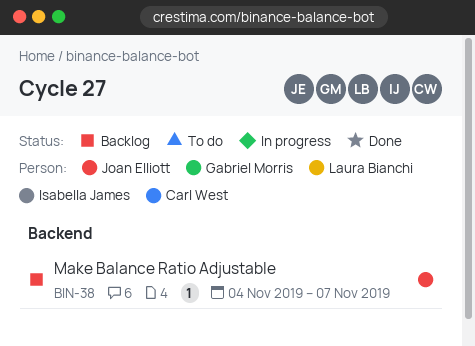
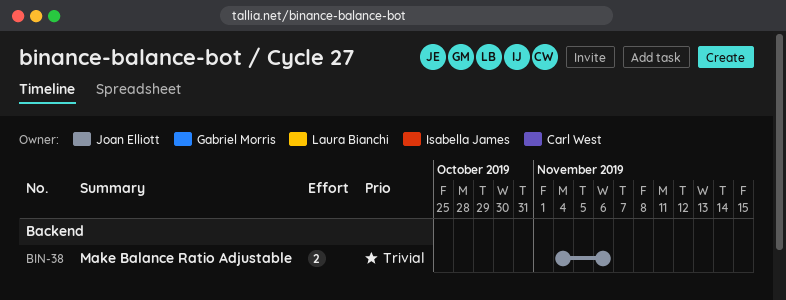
BIN-38, estimate: 1 -> 2
BIN-38, due: Nov 7 -> Nov 6

